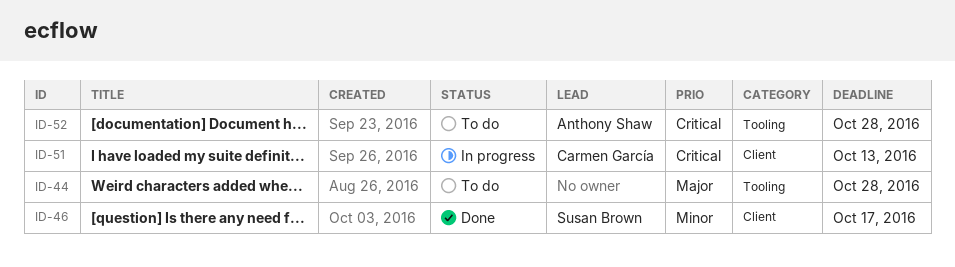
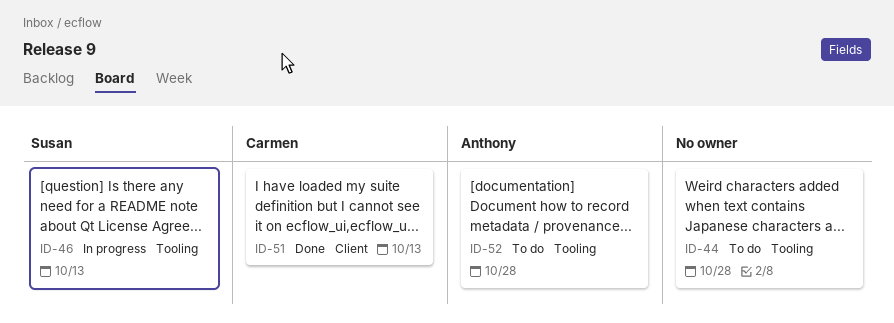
ID-46, status: Done -> In progress
ID-46, label: Client -> Tooling
ID-46, due: Oct 17 -> Oct 13
ID-51, status: In progress -> Done

